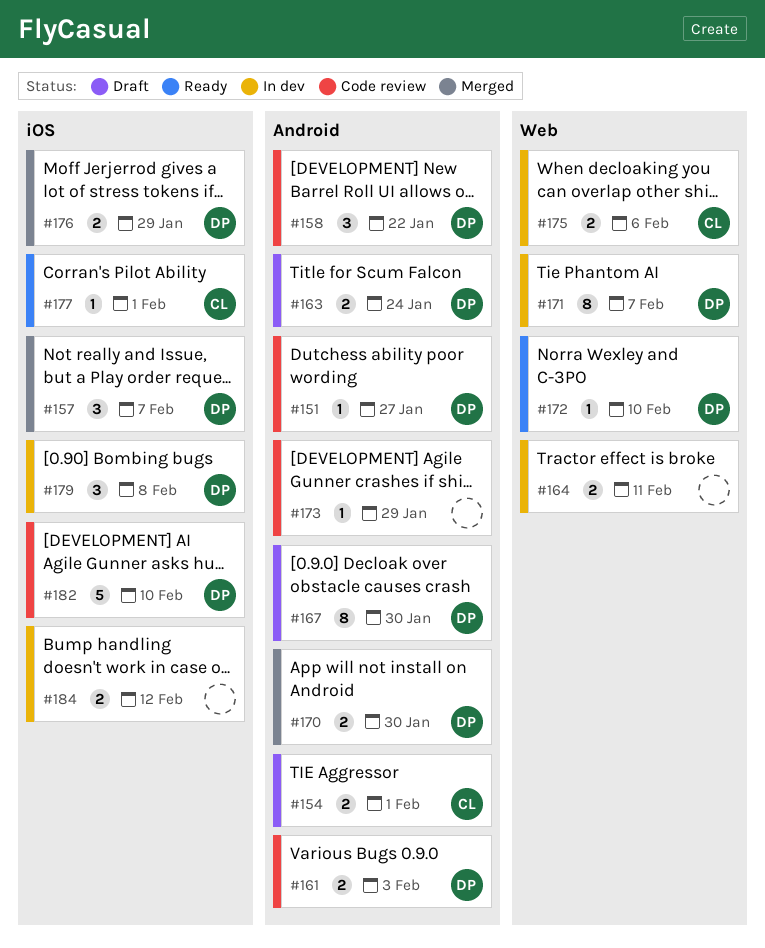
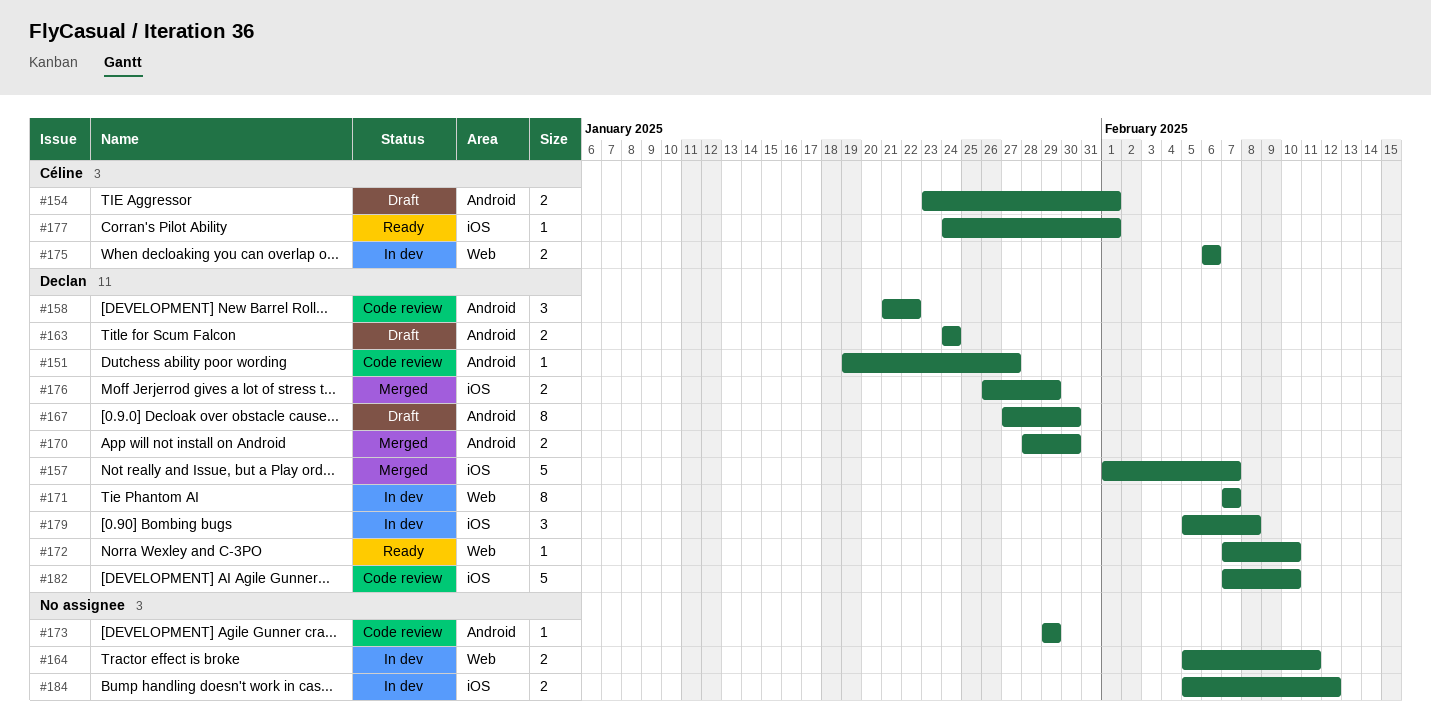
#157, estimate: 3 -> 5
#161: present -> none

